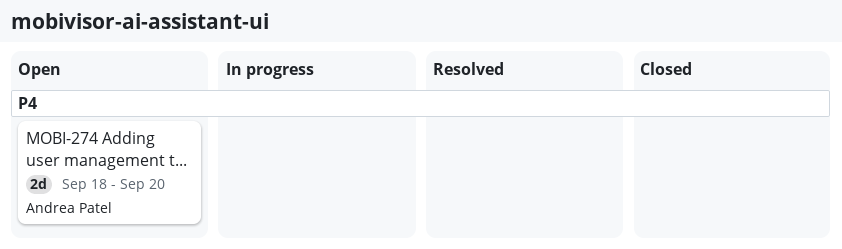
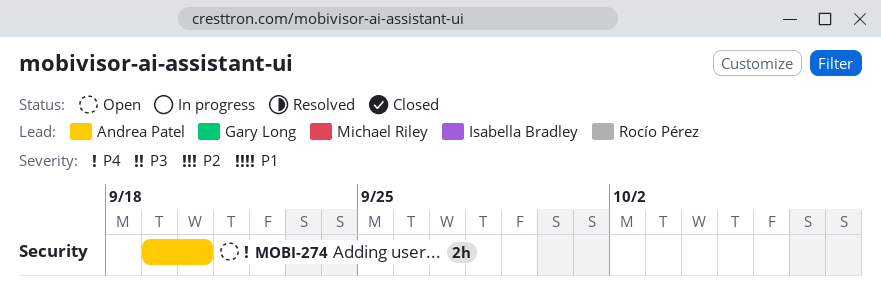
MOBI-274, estimate: 2d -> 2h
MOBI-274, start: Sep 18 -> Sep 19

